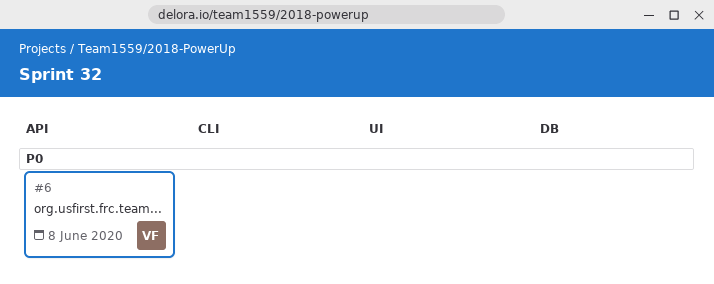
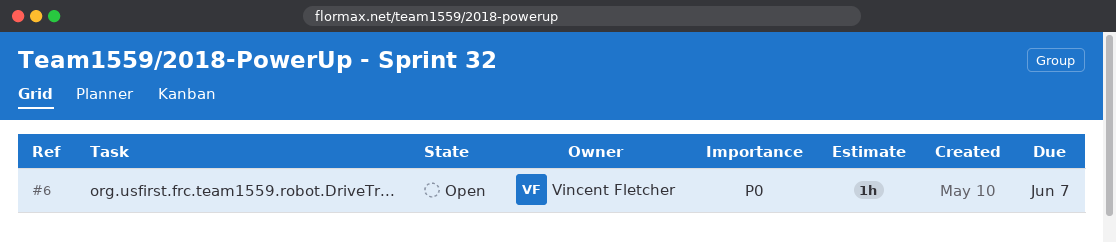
#6, due: Jun 8 -> Jun 7

